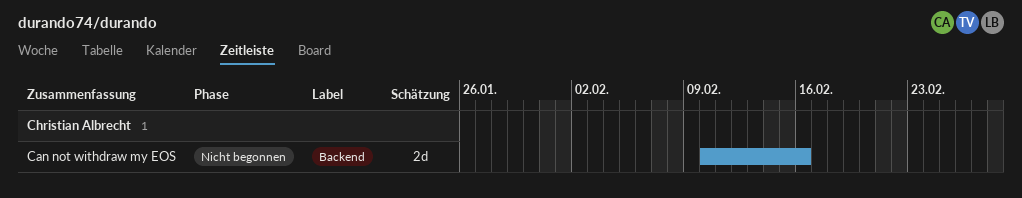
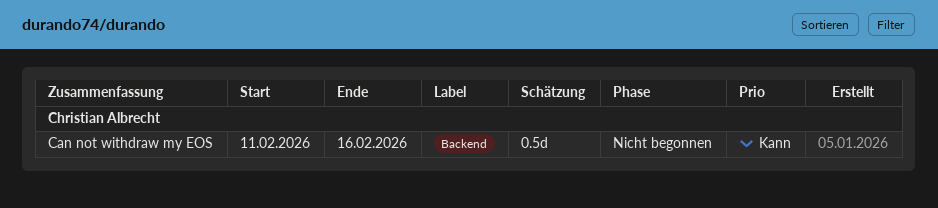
Can not withdraw my EOS, estimate: 2d -> 0.5d
Can not withdraw my EOS, start: Feb 10 -> Feb 11

